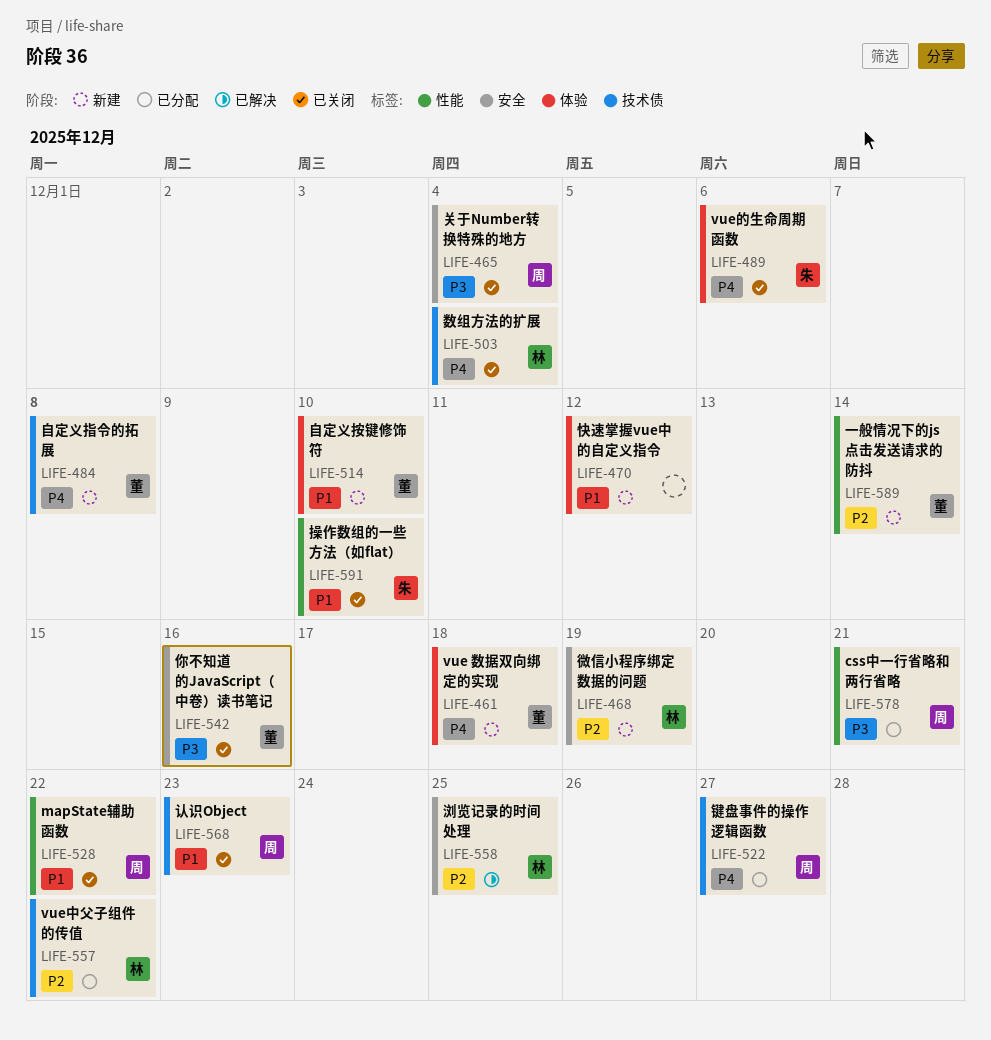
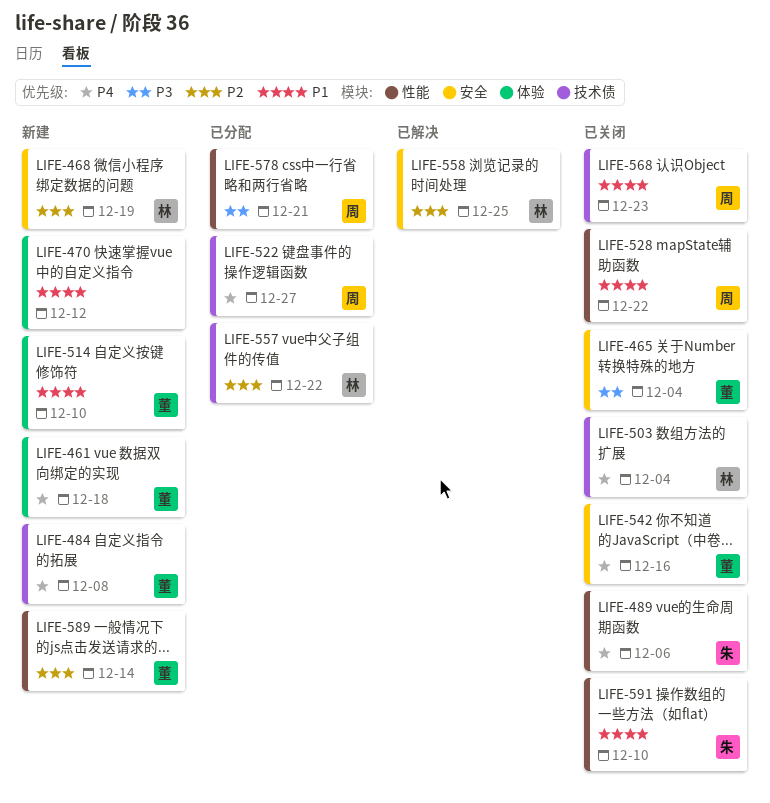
LIFE-465, owner: 周 -> 董
LIFE-489, label: 体验 -> 性能
LIFE-542, priority: P3 -> P4

